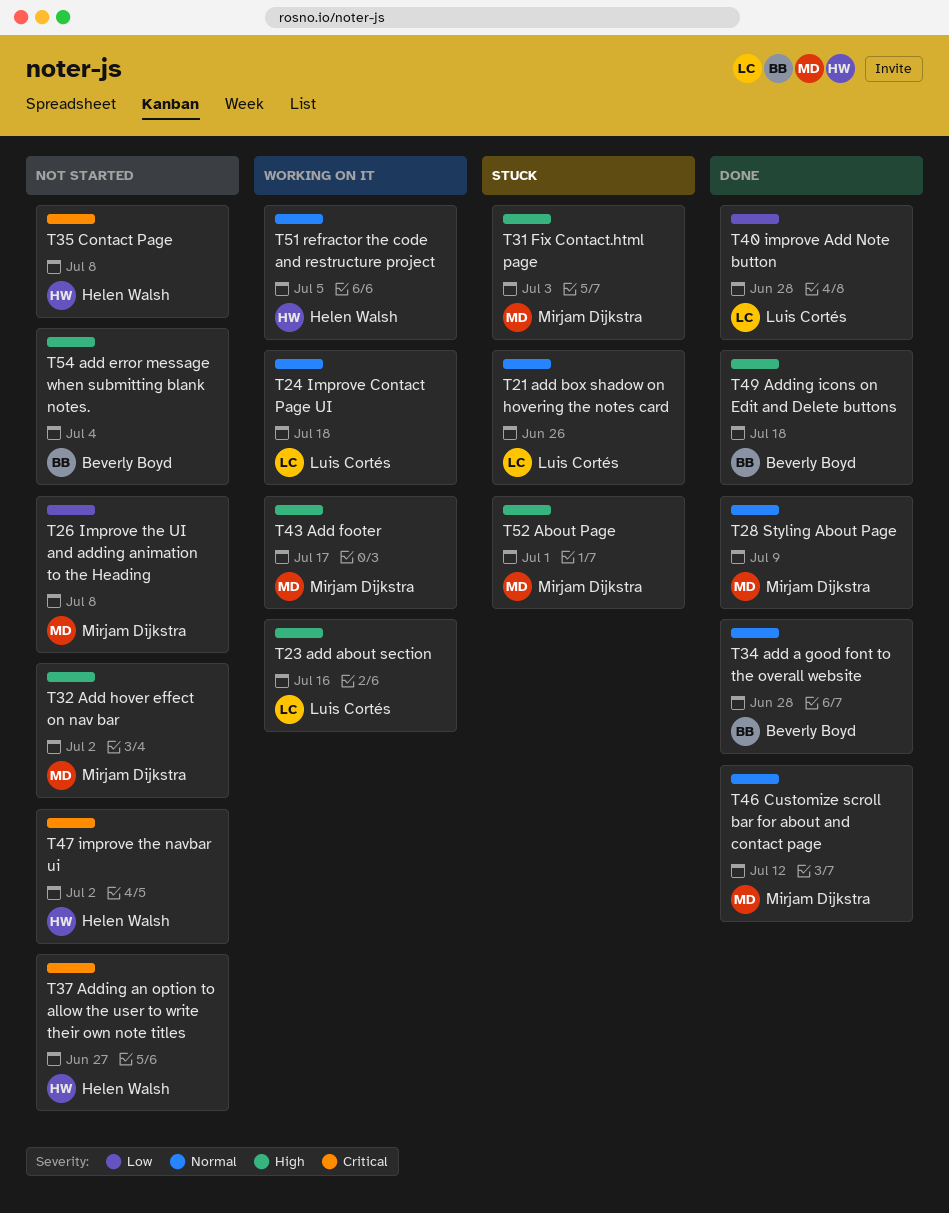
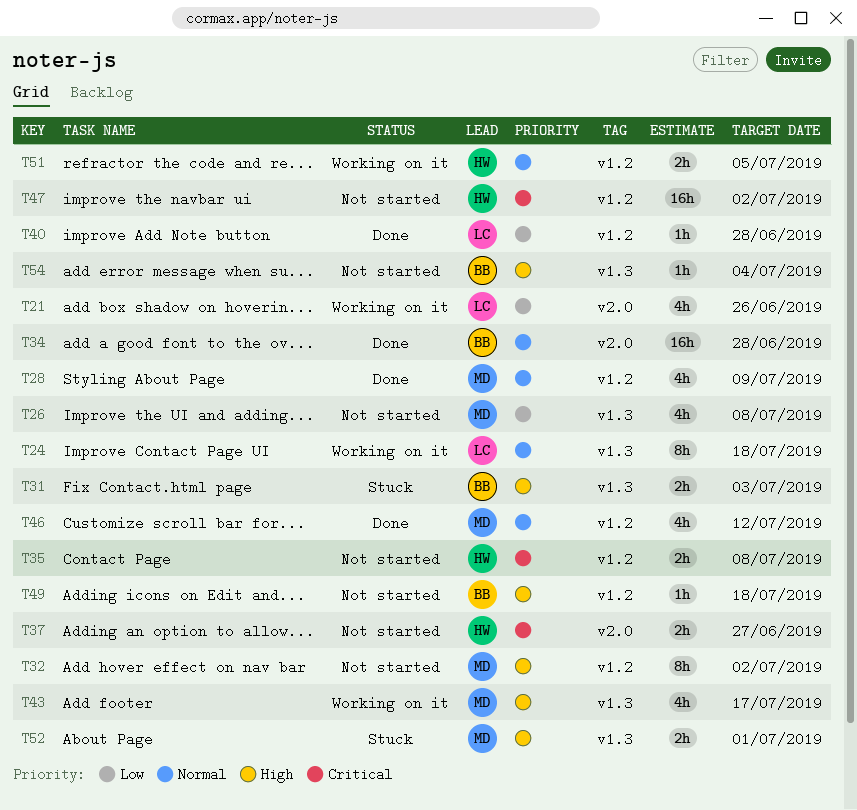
T21, status: Stuck -> Working on it
T21, priority: Normal -> Low
T23: present -> none
T31, owner: Mirjam Dijkstra -> Beverly Boyd
T49, status: Done -> Not started

